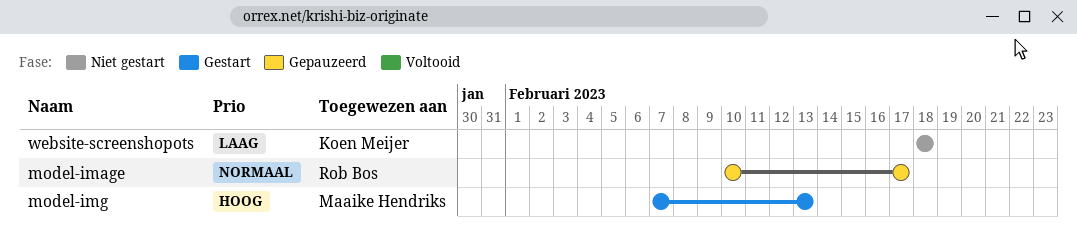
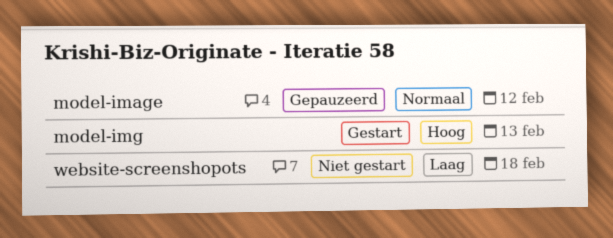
model-image, due: Feb 17 -> Feb 12

